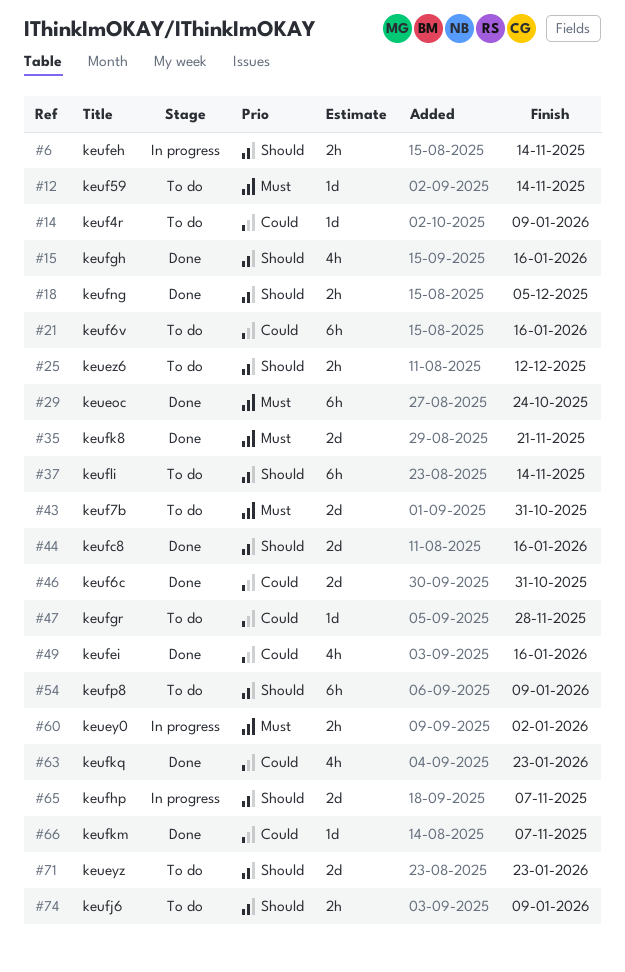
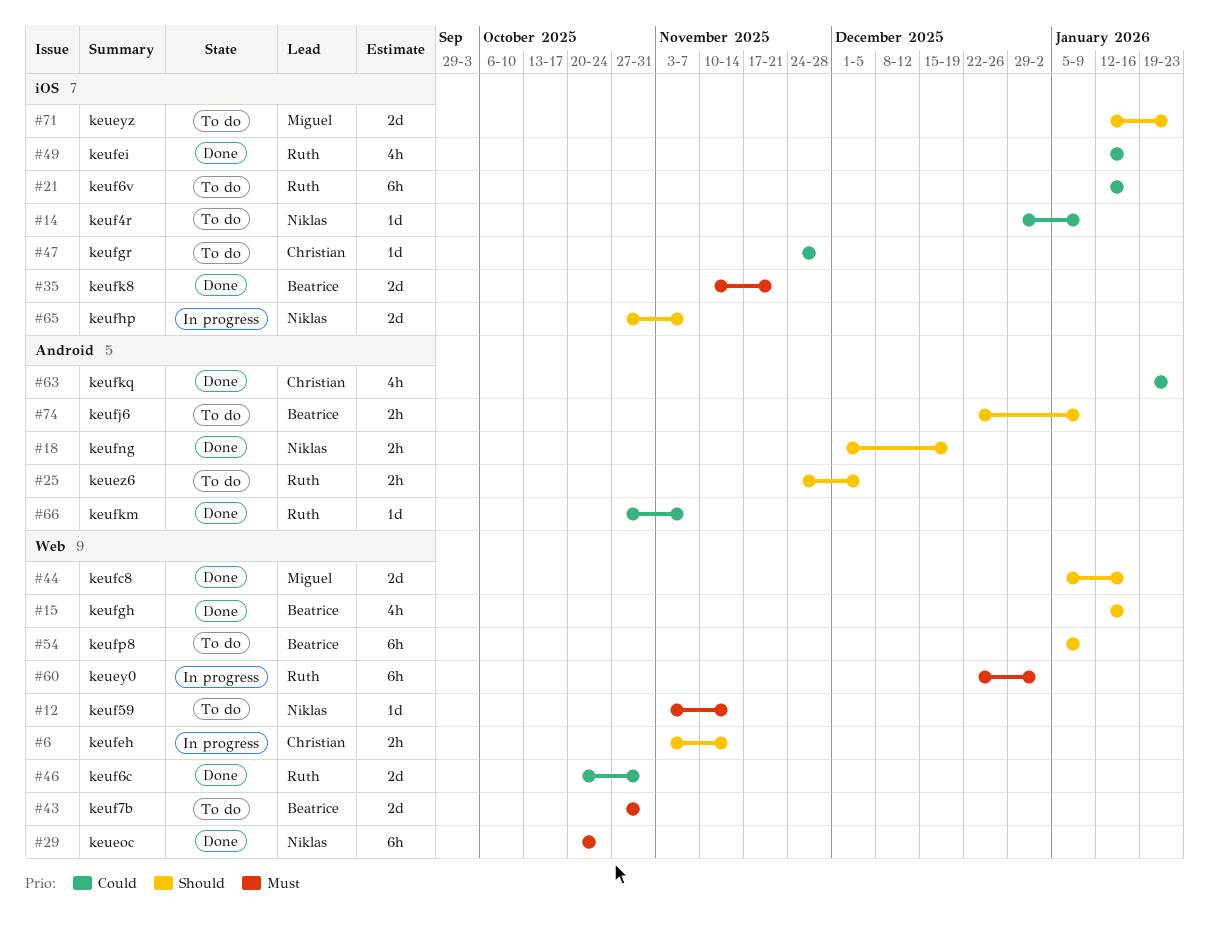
#18, due: Dec 5 -> Dec 19
#25, due: Dec 12 -> Dec 5
#37: present -> none
#60, estimate: 2h -> 6h

